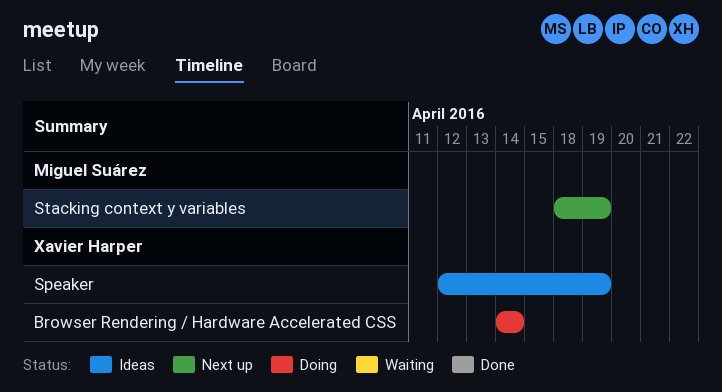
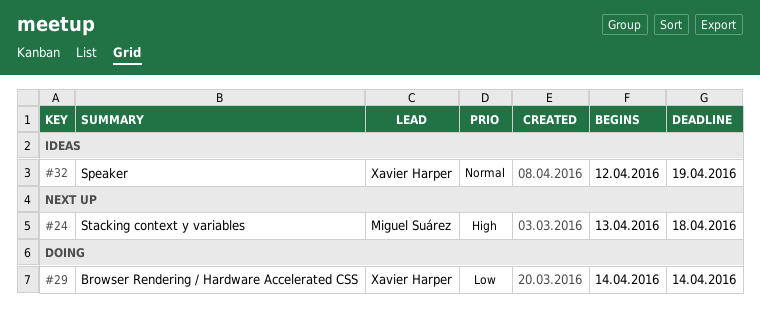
Stacking context y variables, start: Apr 18 -> Apr 13
Stacking context y variables, due: Apr 19 -> Apr 18

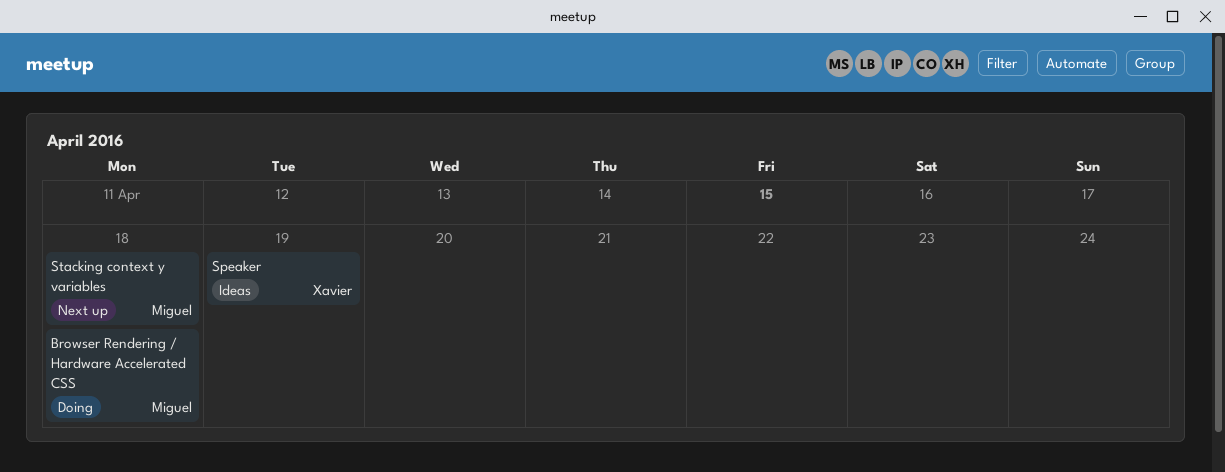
Browser Rendering / Hardware Accelerated CSS, owner: Xavier Harper -> Miguel Suárez
Browser Rendering / Hardware Accelerated CSS, due: Apr 14 -> Apr 18

